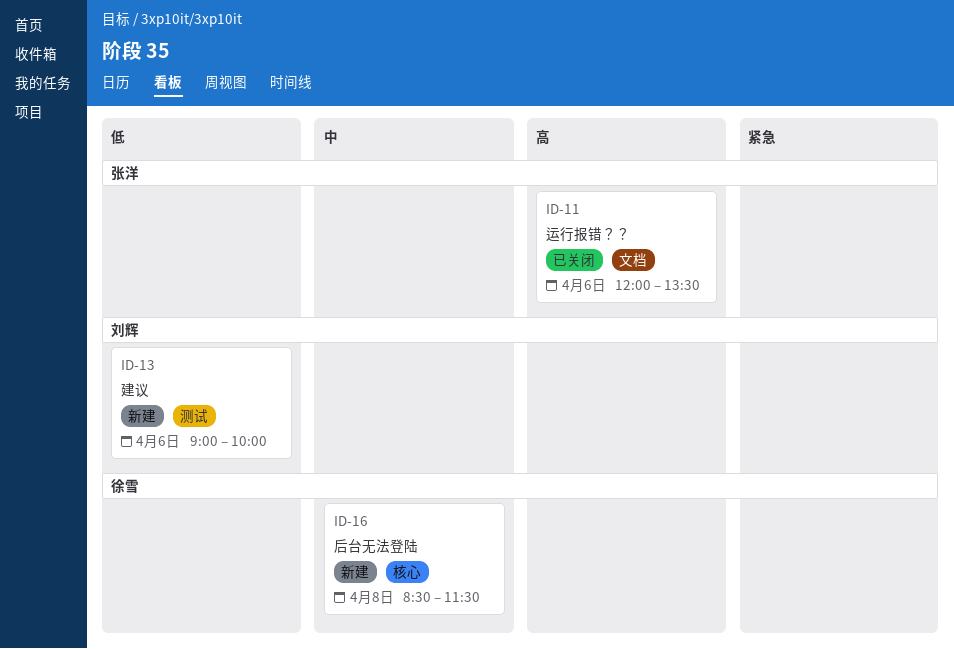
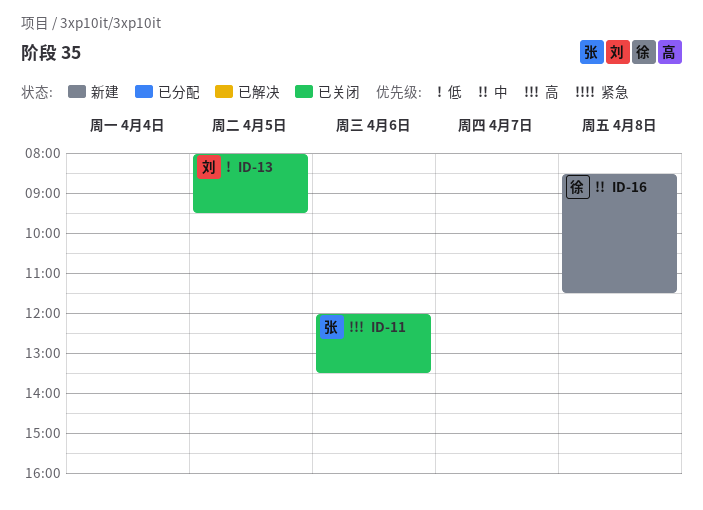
ID-13, status: 新建 -> 已关闭
ID-13, day: Apr 6 -> Apr 5
ID-13, begins: 09:00 -> 08:00
ID-13, ends: 10:00 -> 09:30

